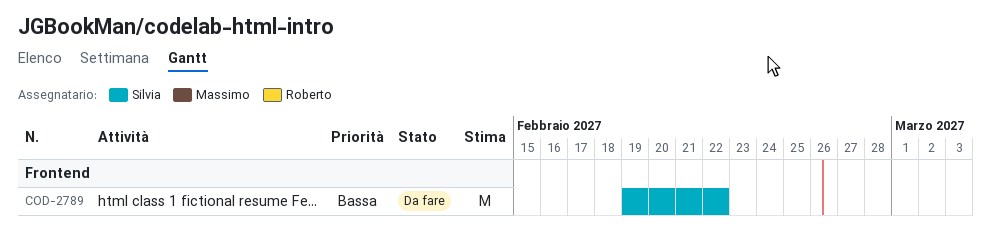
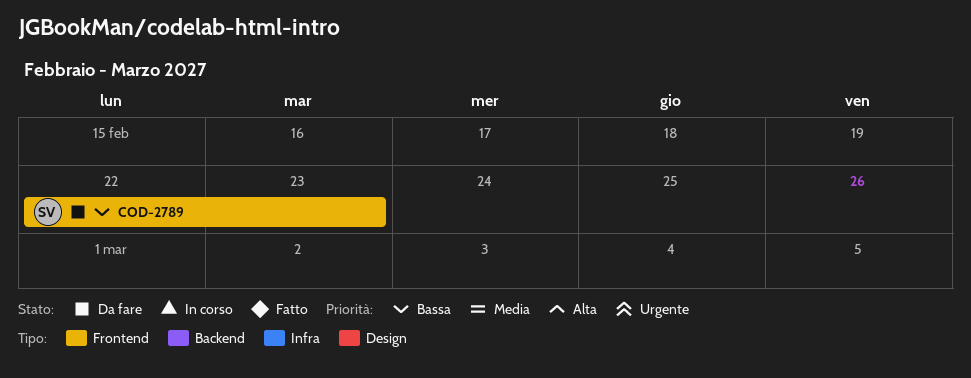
COD-2789, start: Feb 19 -> Feb 22
COD-2789, due: Feb 22 -> Feb 23

